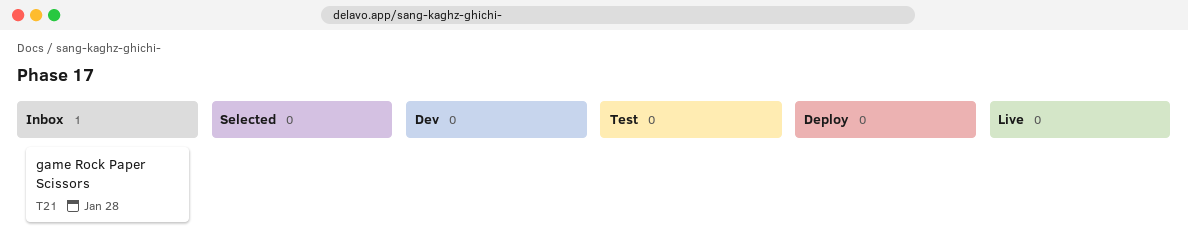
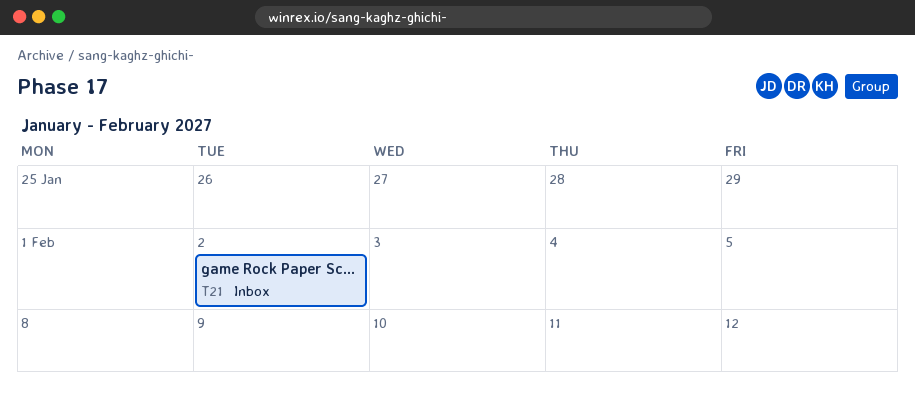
T21, due: Jan 28 -> Feb 2

